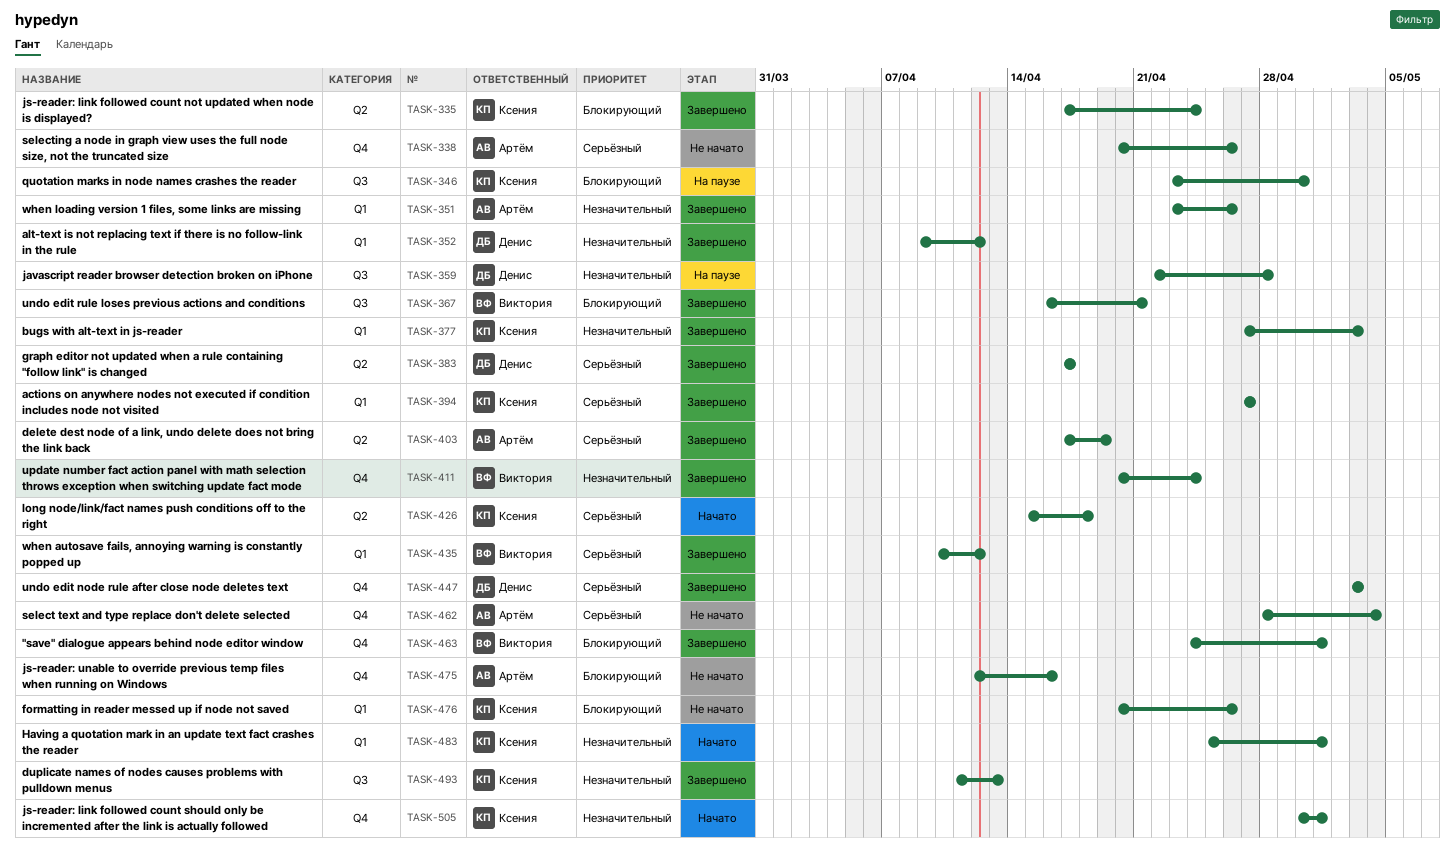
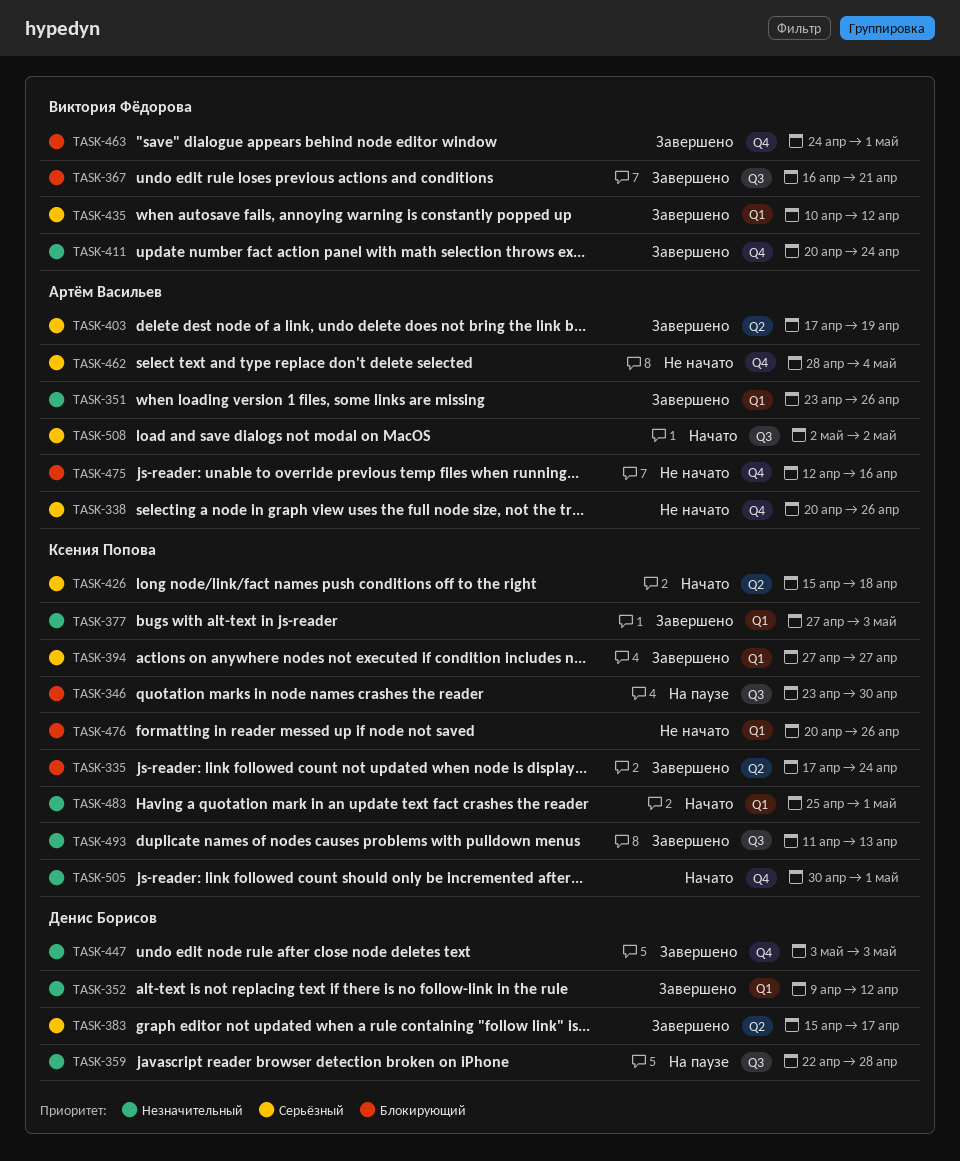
TASK-383, start: Apr 17 -> Apr 15
TASK-447, priority: Серьёзный -> Незначительный
TASK-508: none -> present

